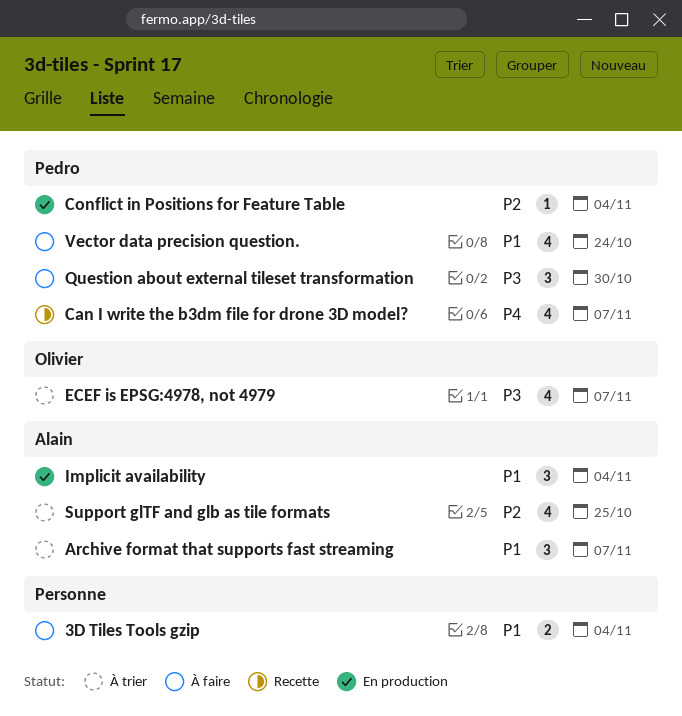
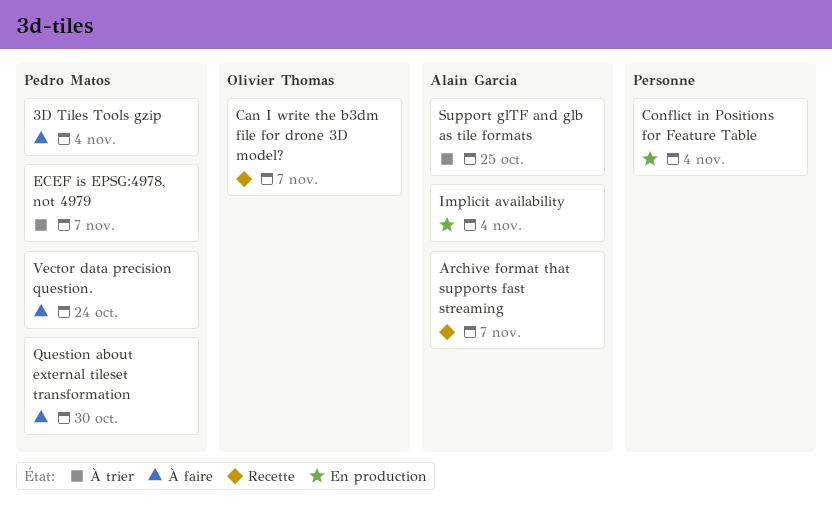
3D Tiles Tools gzip, owner: none -> Pedro Matos
Archive format that supports fast streaming, status: À trier -> Recette
Can I write the b3dm file for drone 3D model?, owner: Pedro Matos -> Olivier Thomas
Conflict in Positions for Feature Table, owner: Pedro Matos -> none
ECEF is EPSG:4978, not 4979, owner: Olivier Thomas -> Pedro Matos

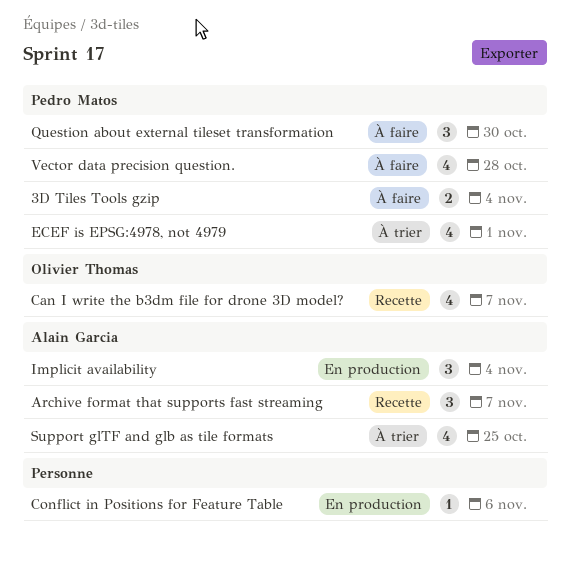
Conflict in Positions for Feature Table, due: Nov 4 -> Nov 6
ECEF is EPSG:4978, not 4979, due: Nov 7 -> Nov 1
Vector data precision question., due: Oct 24 -> Oct 28

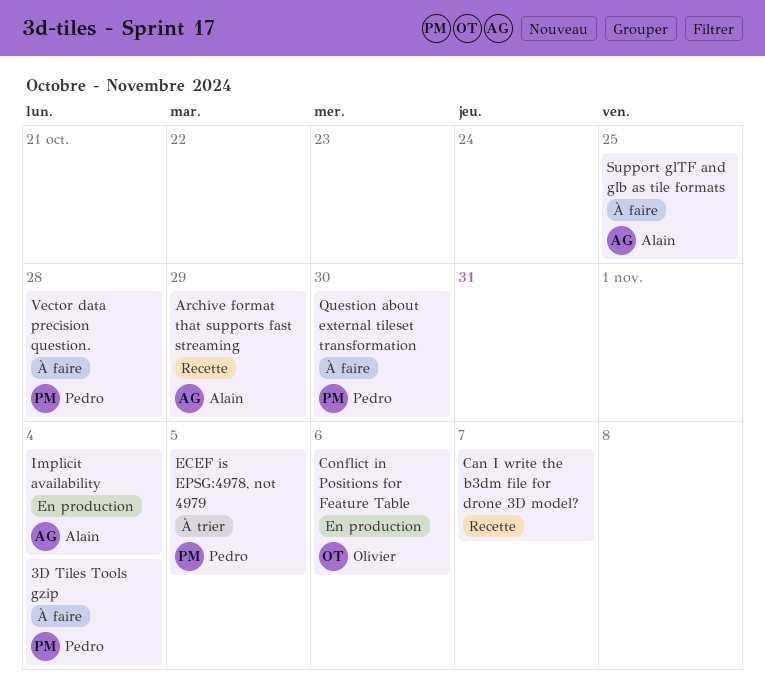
Archive format that supports fast streaming, due: Nov 7 -> Oct 29
Can I write the b3dm file for drone 3D model?, owner: Olivier Thomas -> none
Conflict in Positions for Feature Table, owner: none -> Olivier Thomas
ECEF is EPSG:4978, not 4979, due: Nov 1 -> Nov 5
Support glTF and glb as tile formats, status: À trier -> À faire

